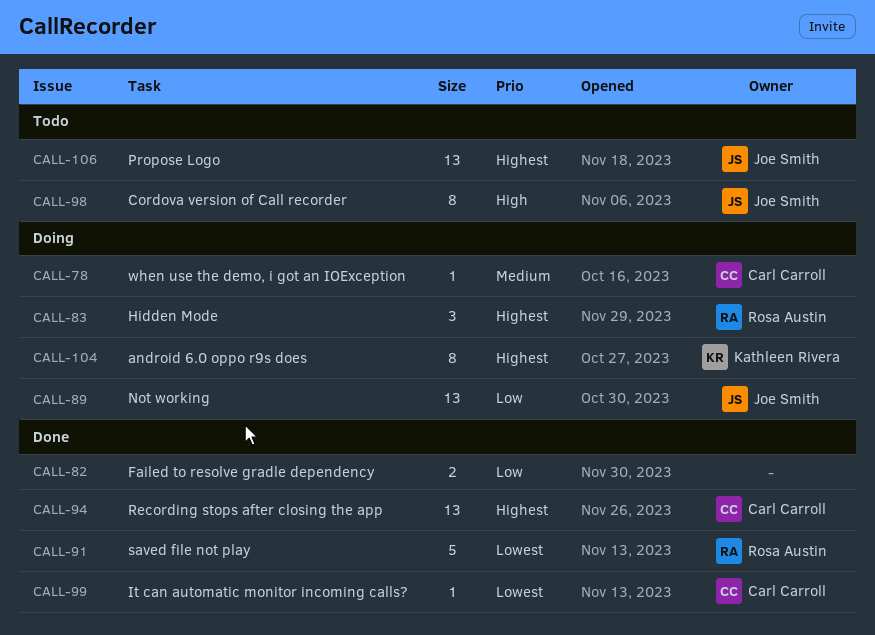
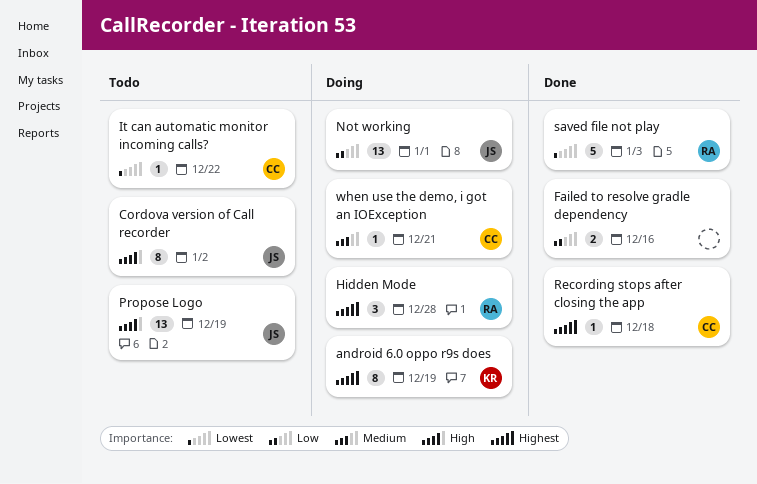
It can automatic monitor incoming calls?, status: Done -> Todo
Propose Logo, priority: Highest -> High
Recording stops after closing the app, estimate: 13 -> 1

